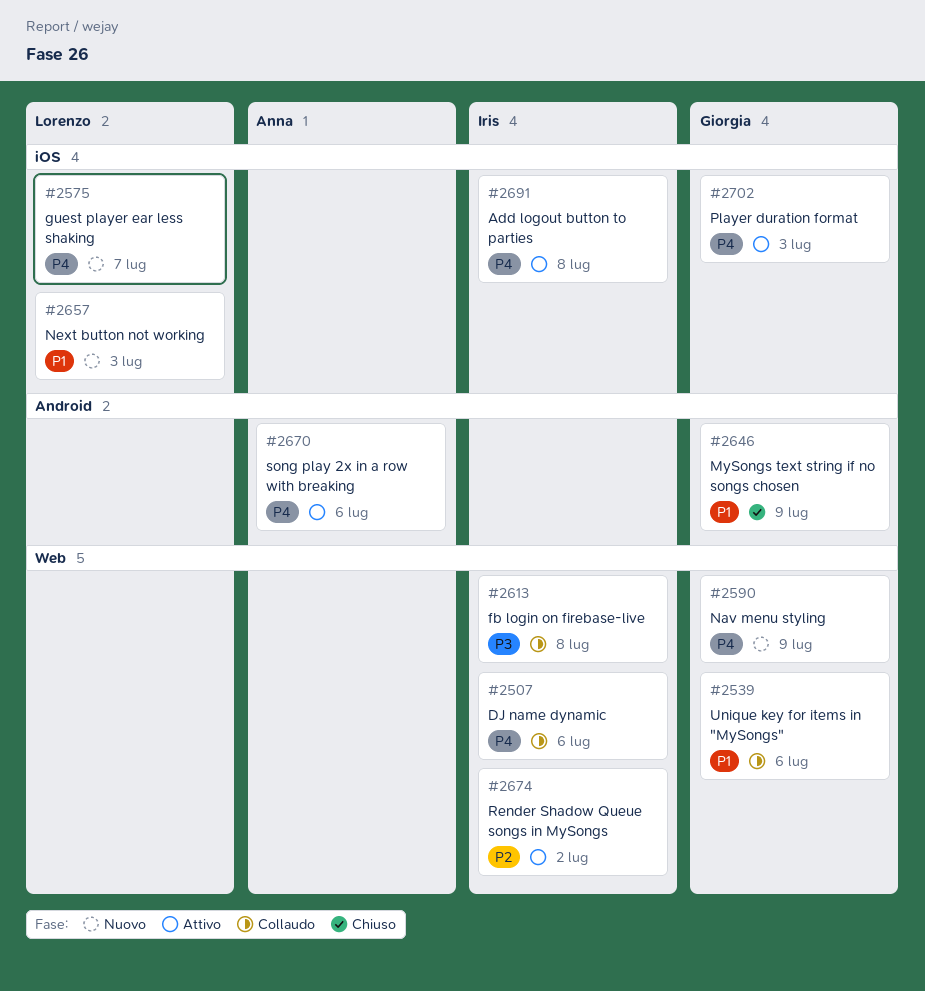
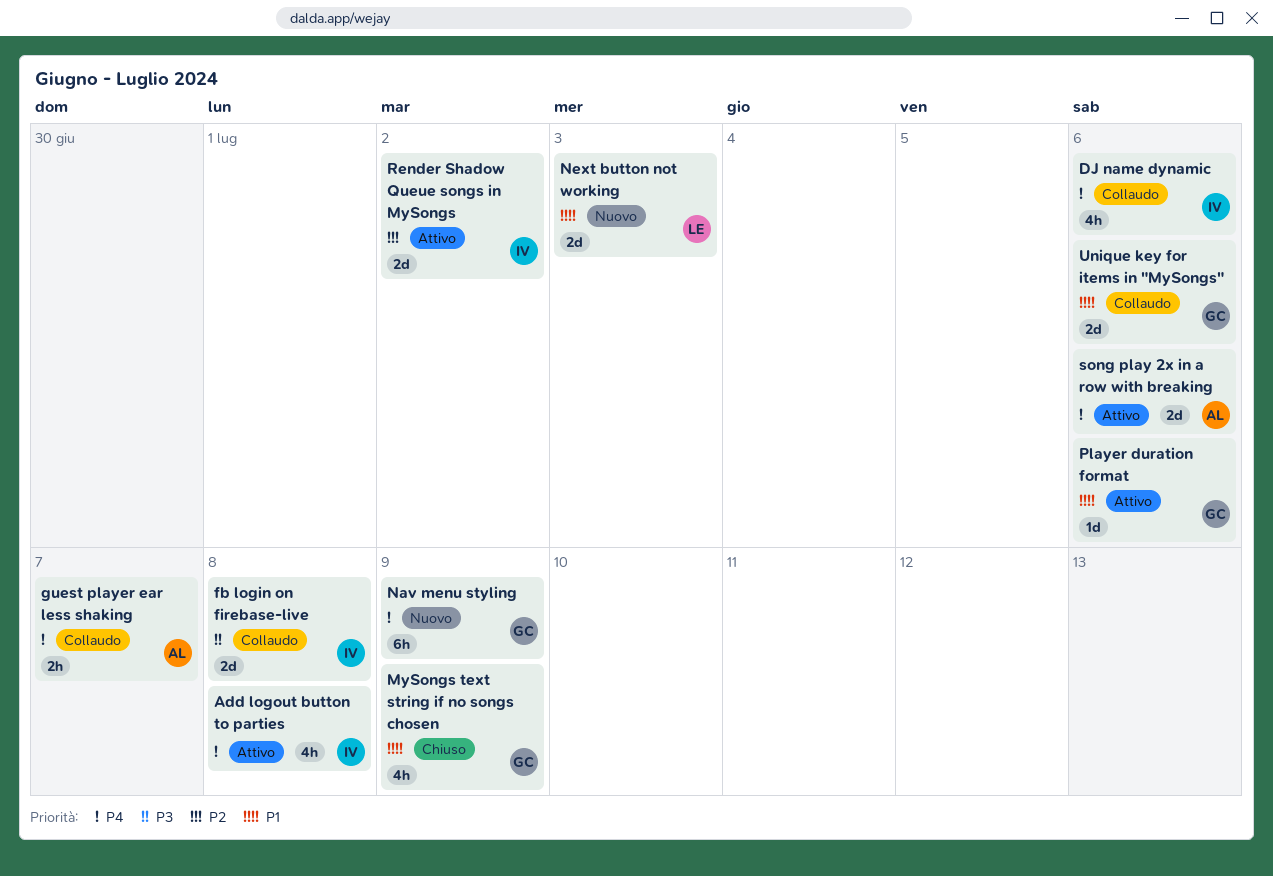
guest player ear less shaking, status: Nuovo -> Collaudo
guest player ear less shaking, owner: Lorenzo -> Anna
Player duration format, priority: P4 -> P1
Player duration format, due: Jul 3 -> Jul 6

